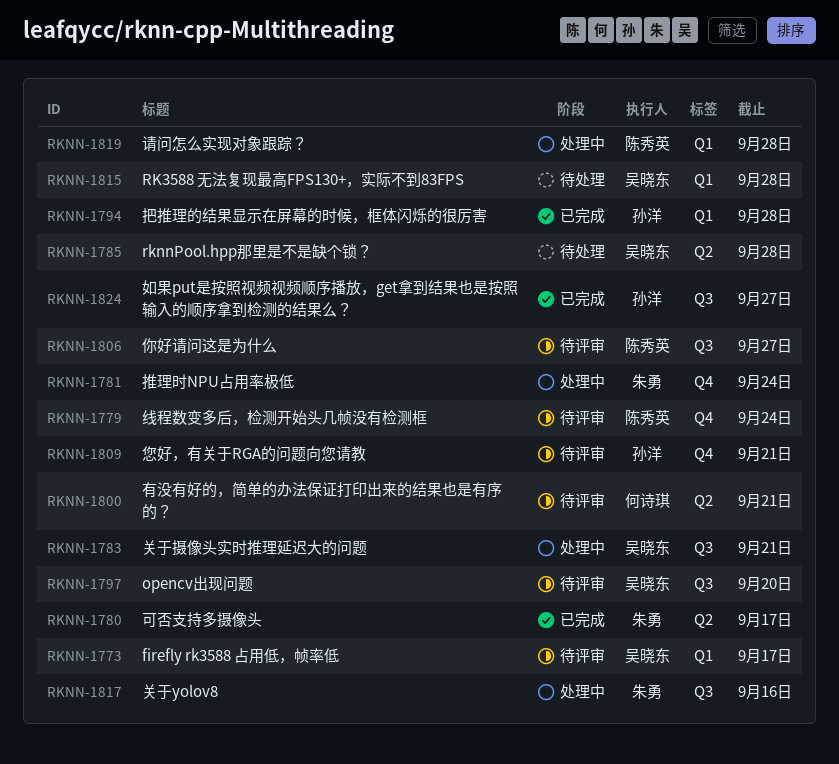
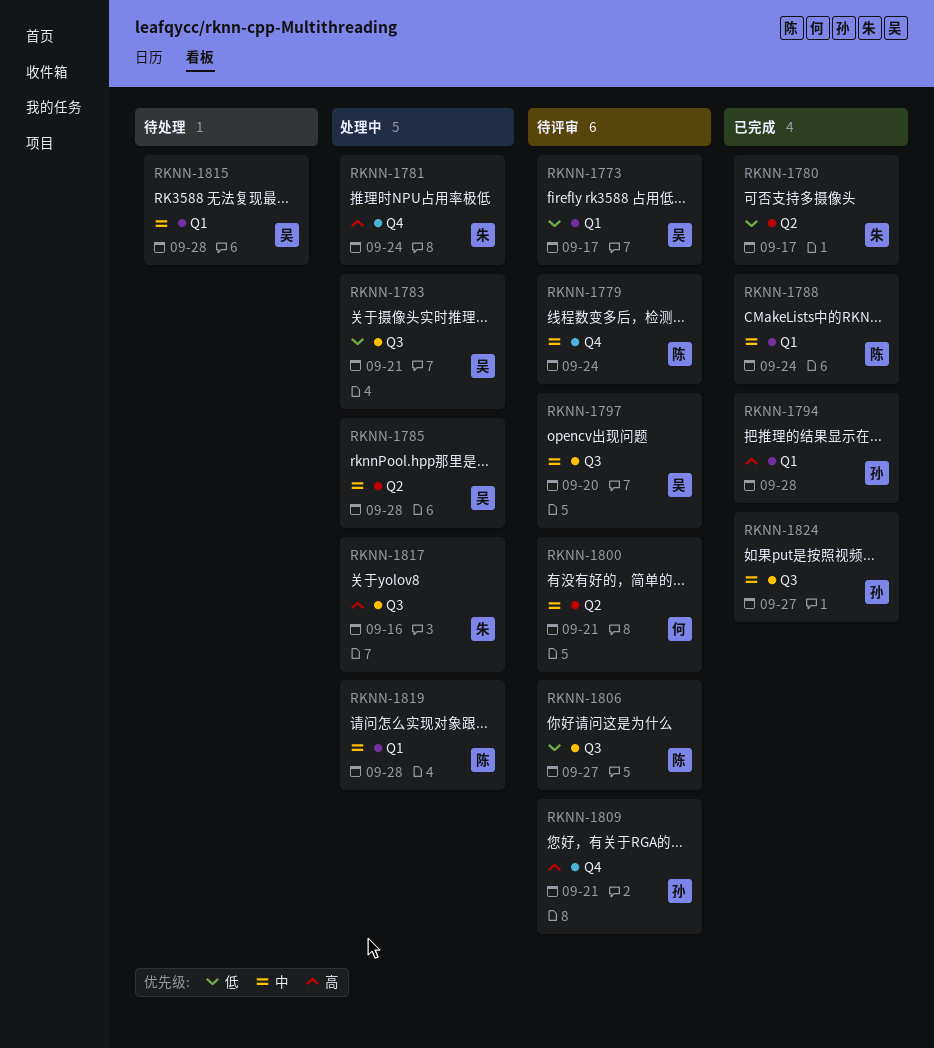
RKNN-1785, status: 待处理 -> 处理中
RKNN-1788: none -> present

